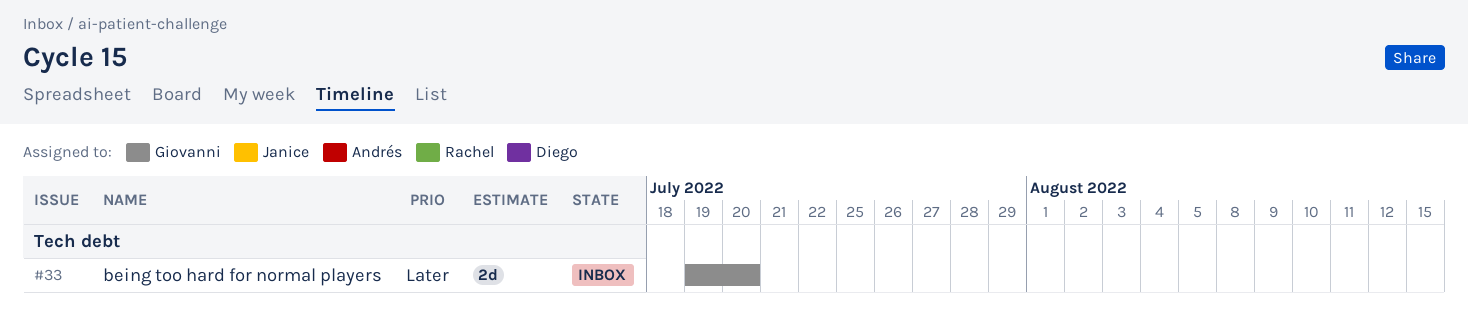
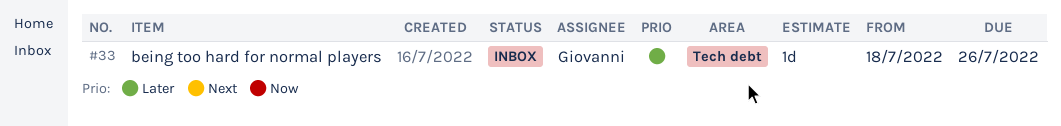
#33, estimate: 2d -> 1d
#33, start: Jul 19 -> Jul 18
#33, due: Jul 20 -> Jul 26

